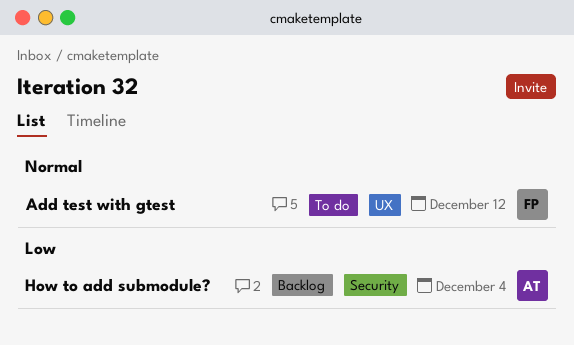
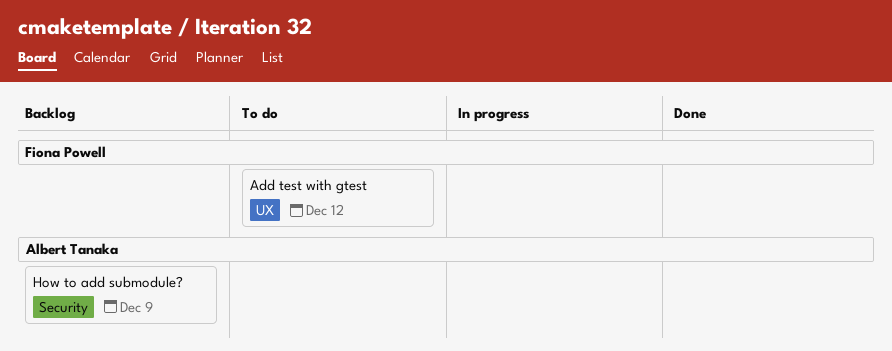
How to add submodule?, due: Dec 4 -> Dec 9

